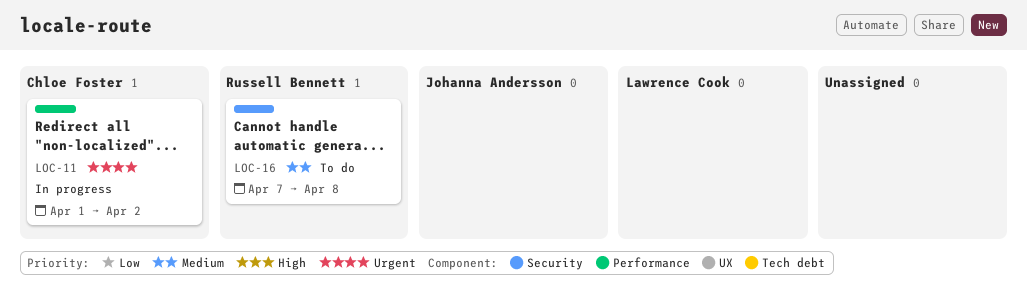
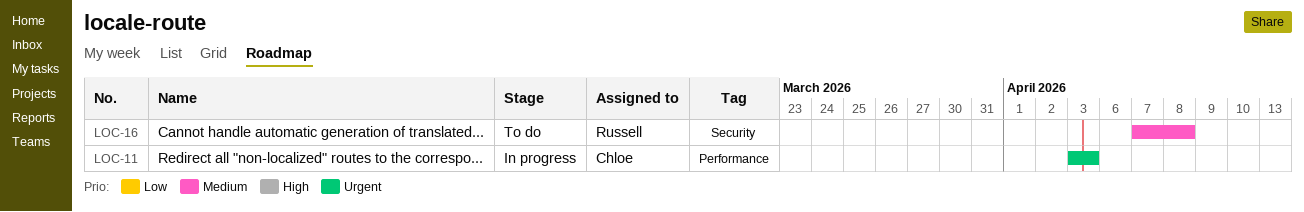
LOC-11, start: Apr 1 -> Apr 3
LOC-11, due: Apr 2 -> Apr 3

